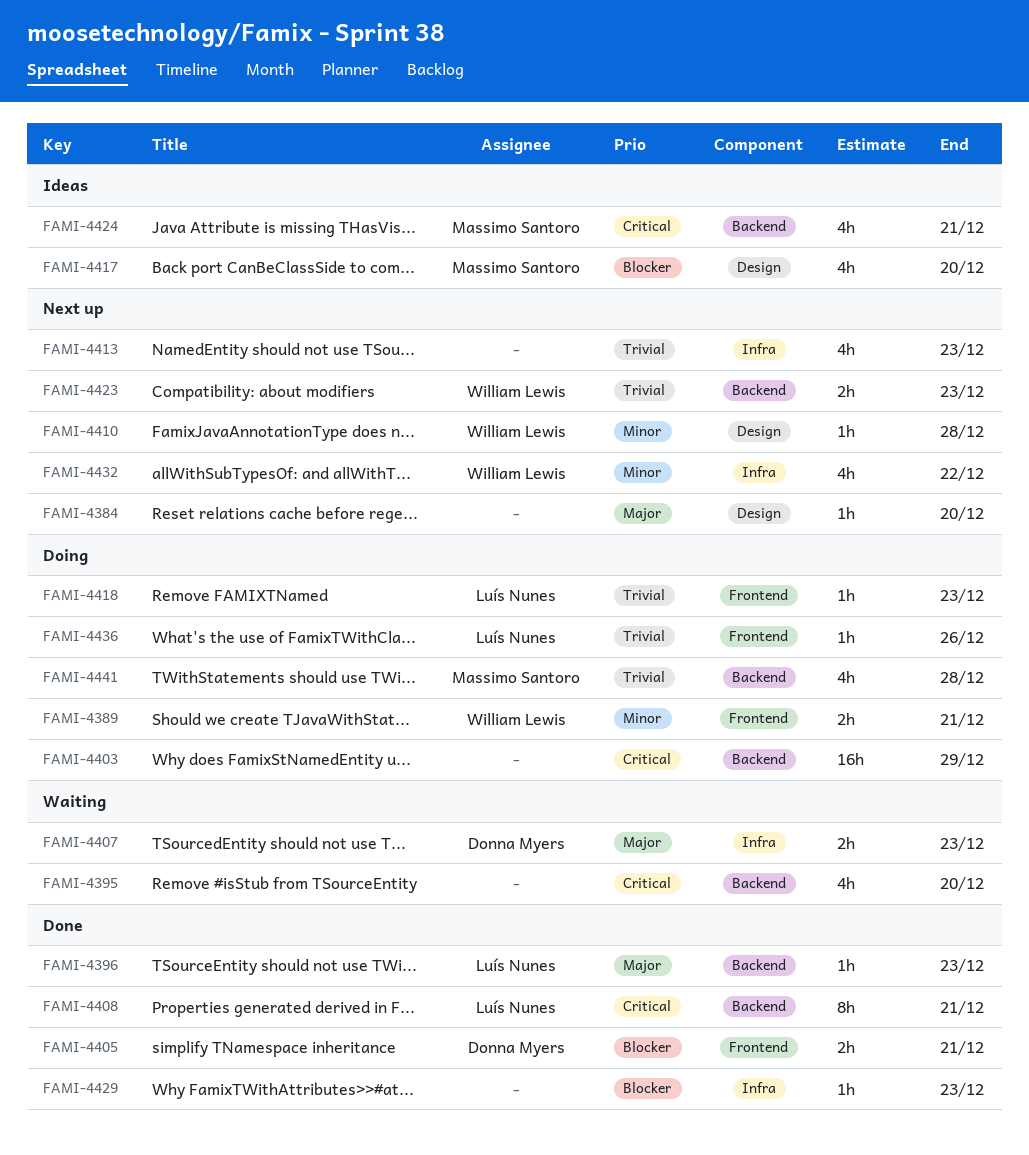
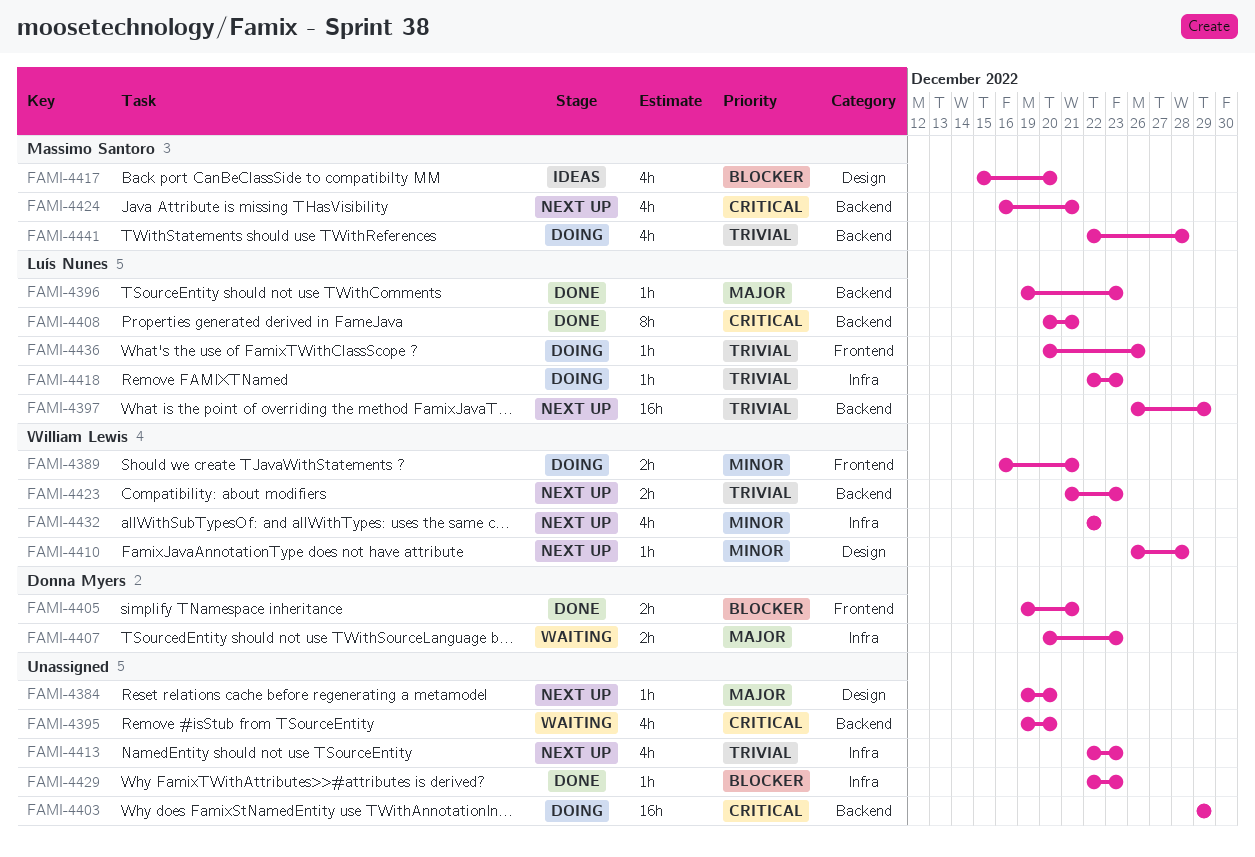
FAMI-4397: none -> present
FAMI-4418, label: Frontend -> Infra
FAMI-4424, status: Ideas -> Next up

